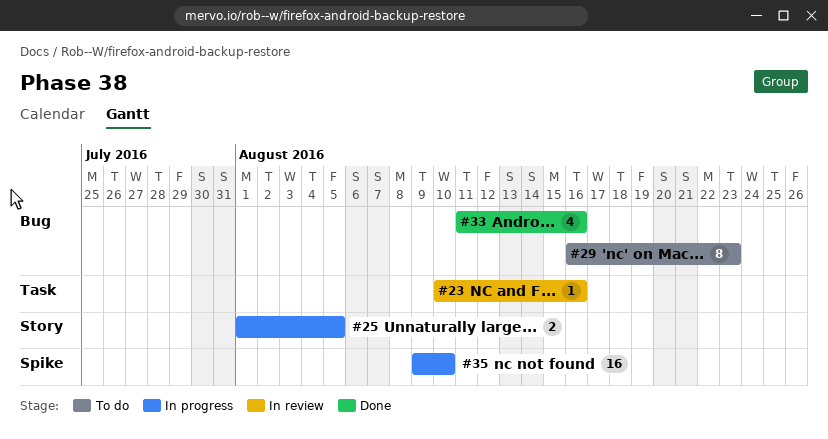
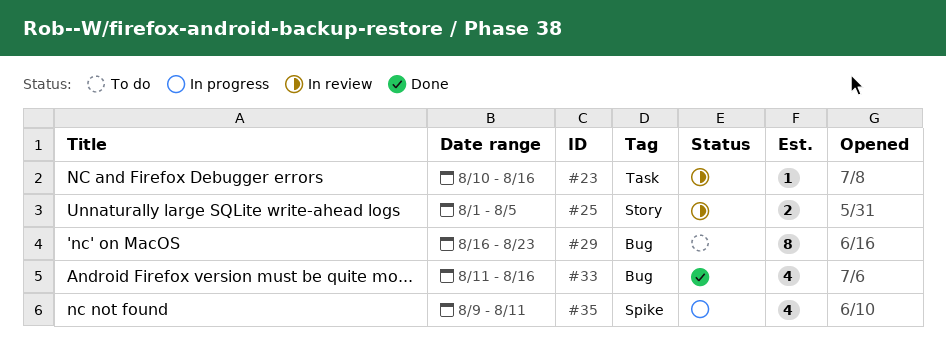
#25, status: In progress -> In review
#35, estimate: 16 -> 4
#35, due: Aug 10 -> Aug 11

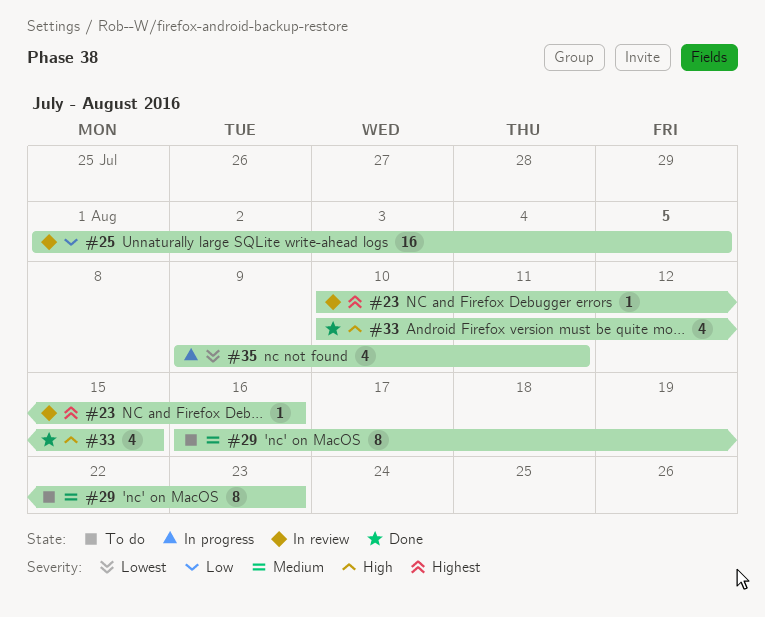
#25, estimate: 2 -> 16
#33, start: Aug 11 -> Aug 10
#33, due: Aug 16 -> Aug 15

